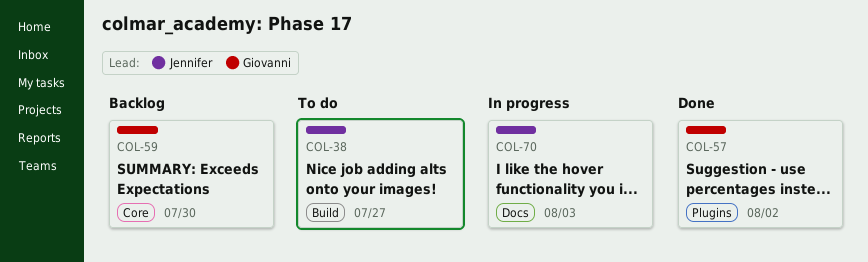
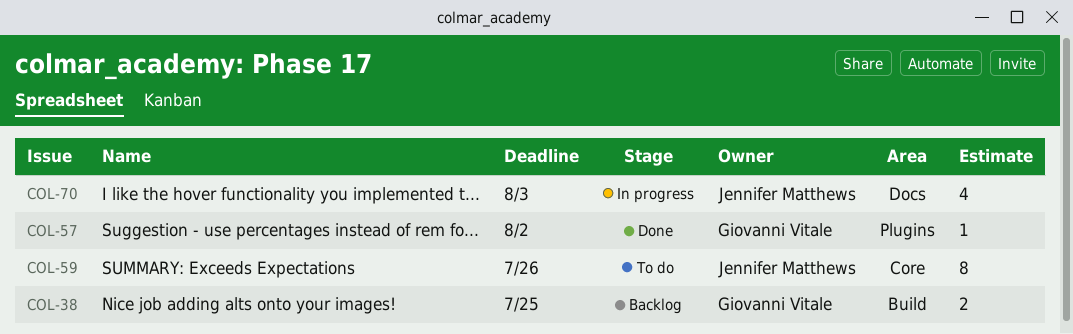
COL-38, status: To do -> Backlog
COL-38, owner: Jennifer Matthews -> Giovanni Vitale
COL-38, due: Jul 27 -> Jul 25
COL-59, status: Backlog -> To do
COL-59, owner: Giovanni Vitale -> Jennifer Matthews
COL-59, due: Jul 30 -> Jul 26

